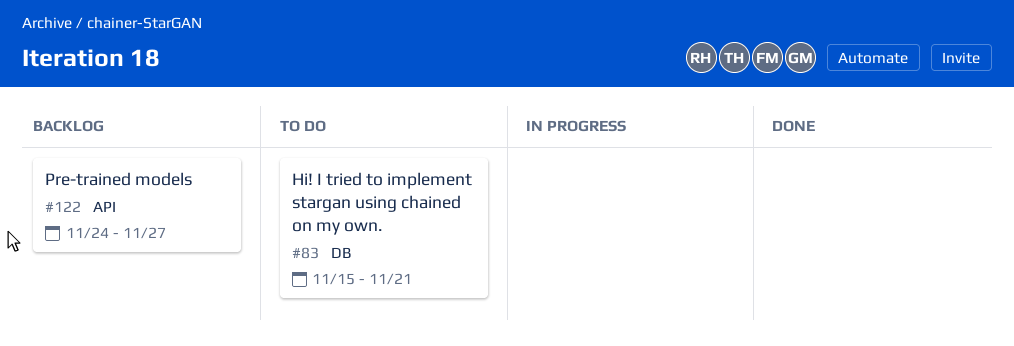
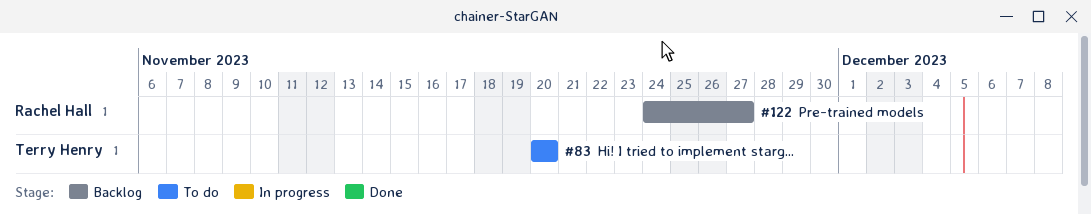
#83, start: Nov 15 -> Nov 20
#83, due: Nov 21 -> Nov 20

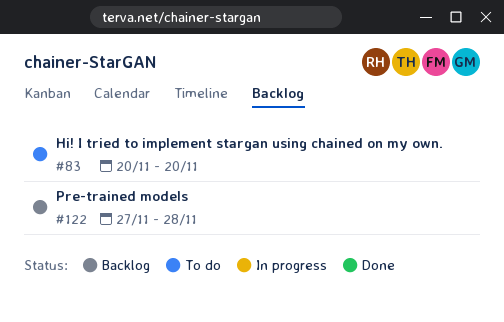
#122, start: Nov 24 -> Nov 27
#122, due: Nov 27 -> Nov 28

